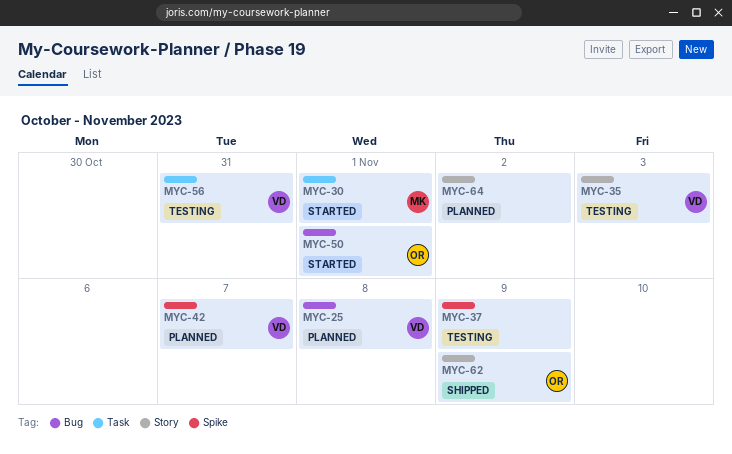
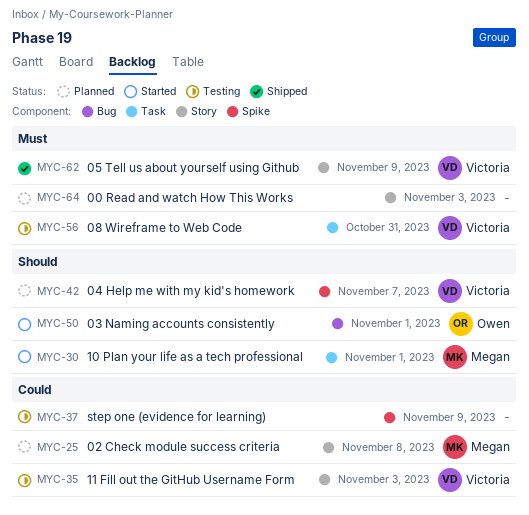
MYC-25, owner: Victoria -> Megan
MYC-25, label: Bug -> Story
MYC-62, owner: Owen -> Victoria
MYC-64, due: Nov 2 -> Nov 3

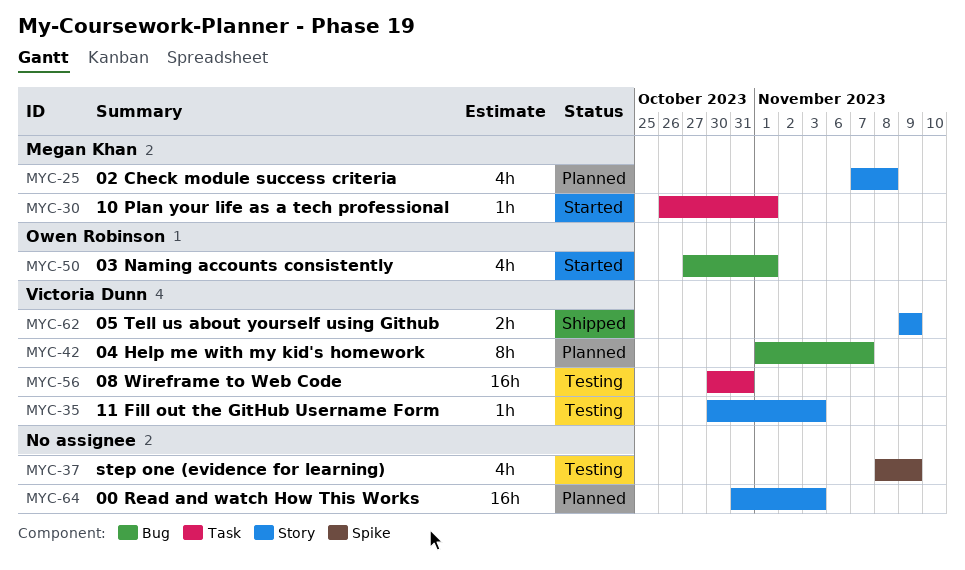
MYC-42, label: Spike -> Bug

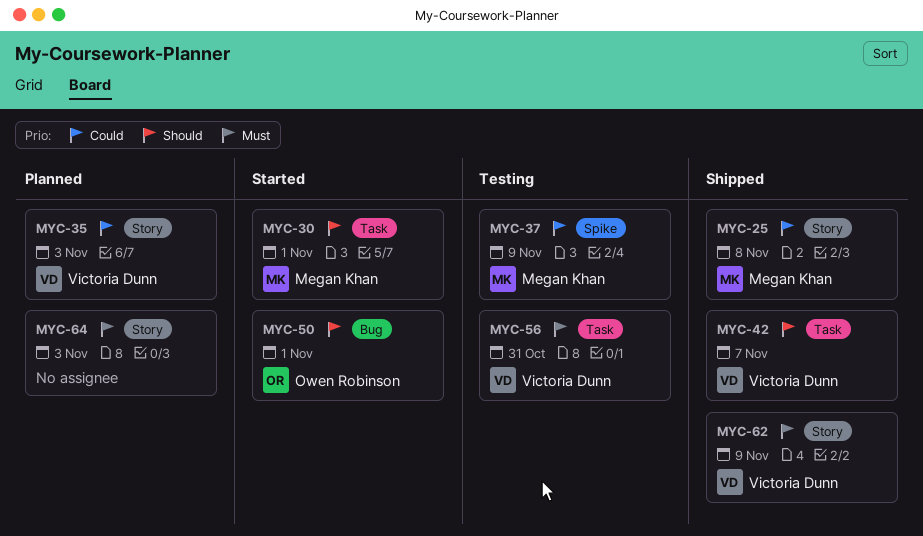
MYC-25, status: Planned -> Shipped
MYC-35, status: Testing -> Planned
MYC-37, owner: none -> Megan Khan
MYC-42, status: Planned -> Shipped
MYC-42, label: Bug -> Task

